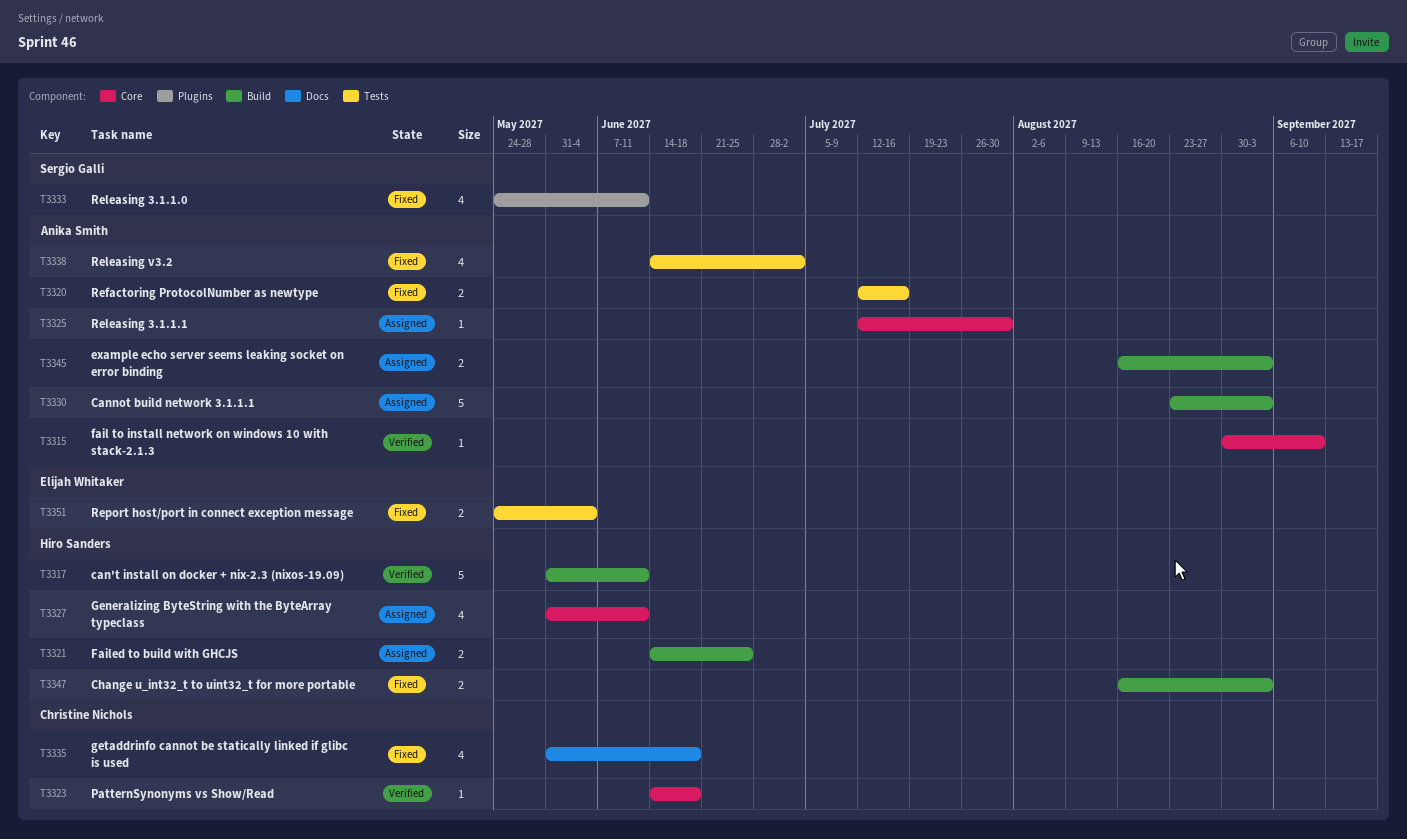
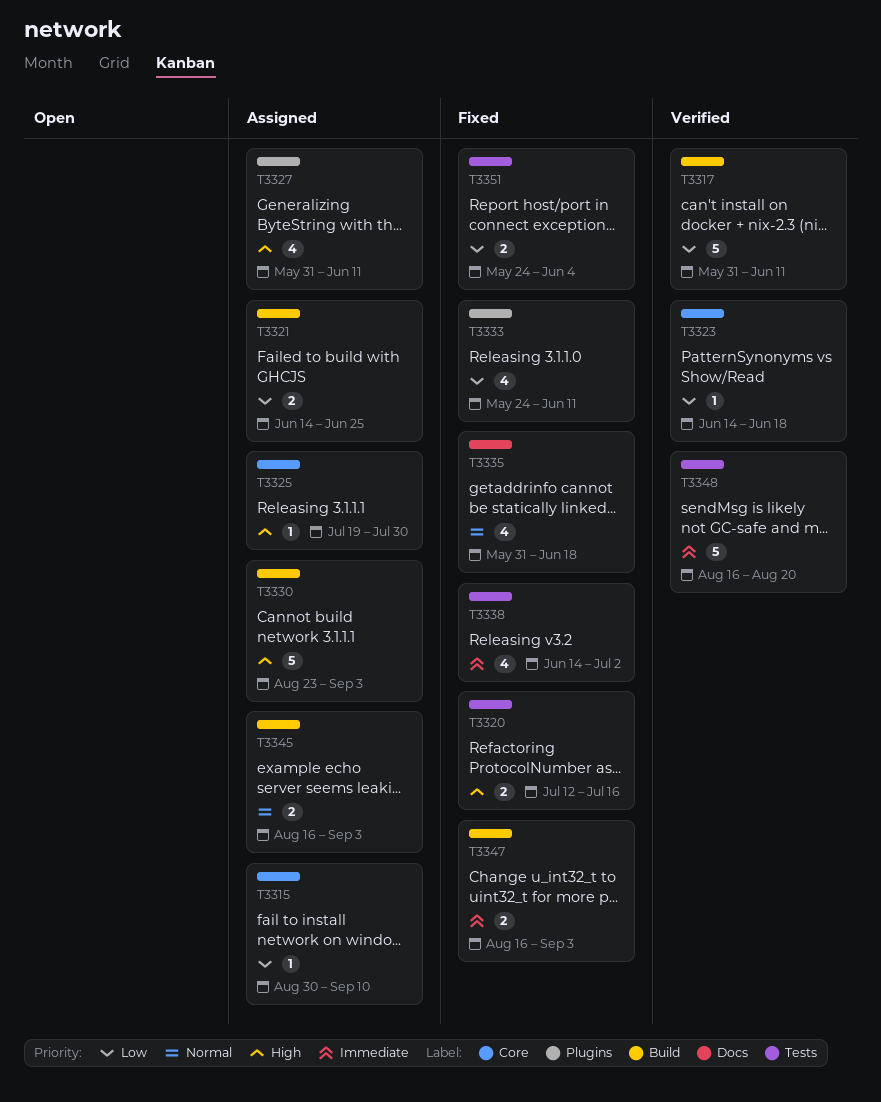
T3315, status: Verified -> Assigned
T3325, start: Jul 12 -> Jul 19
T3327, label: Core -> Plugins
T3348: none -> present

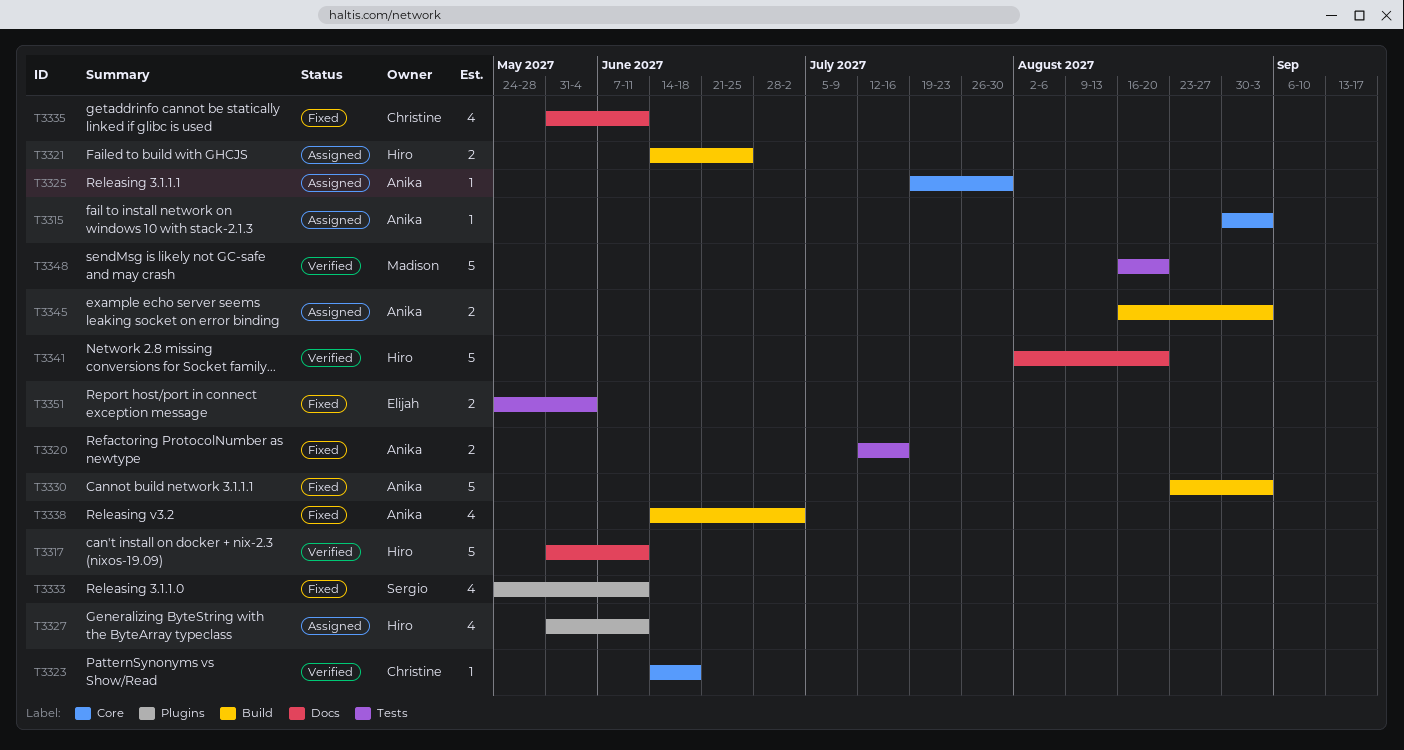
T3315, due: Sep 10 -> Sep 3
T3317, label: Build -> Docs
T3330, status: Assigned -> Fixed
T3335, due: Jun 18 -> Jun 11
T3338, label: Tests -> Build
T3341: none -> present
T3347: present -> none

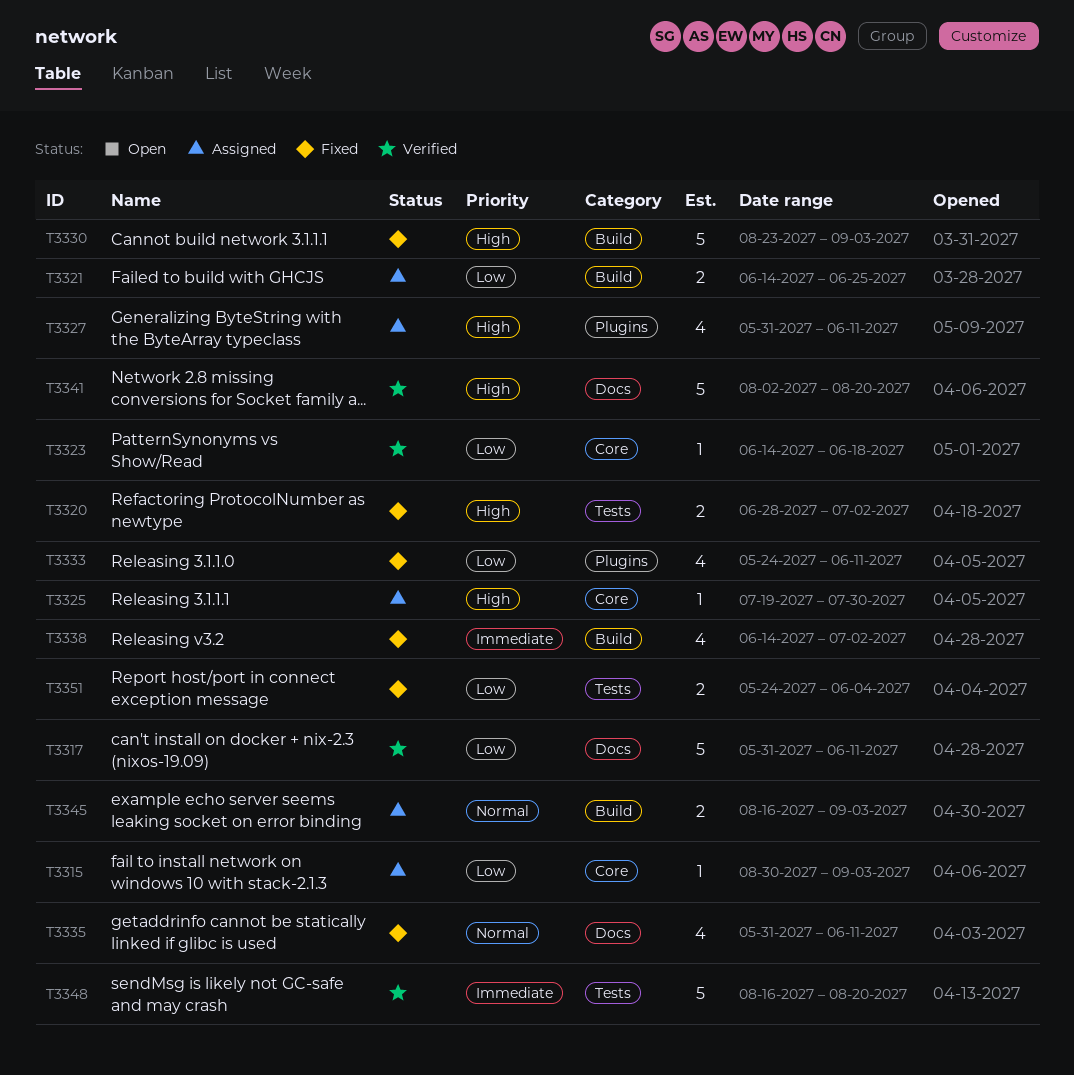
T3320, start: Jul 12 -> Jun 28
T3320, due: Jul 16 -> Jul 2

